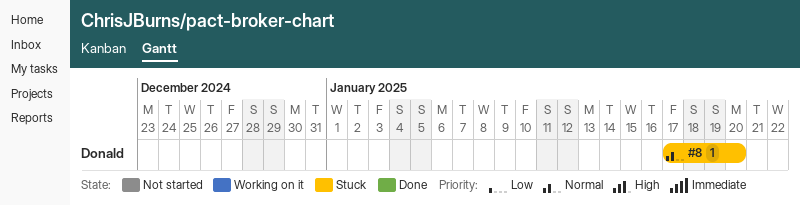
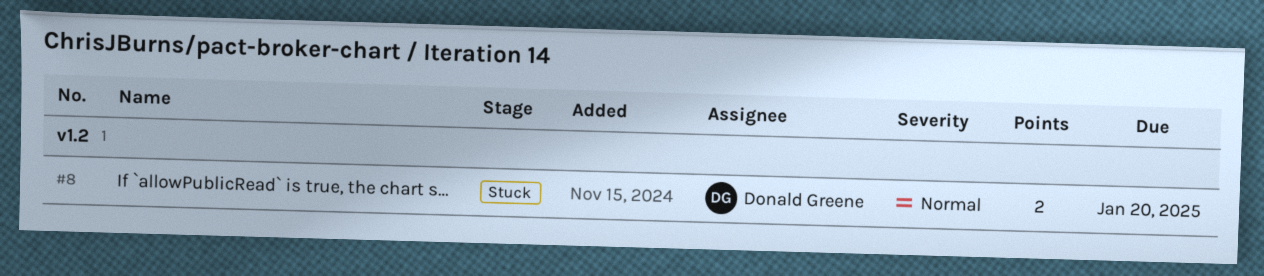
#8, estimate: 1 -> 2

